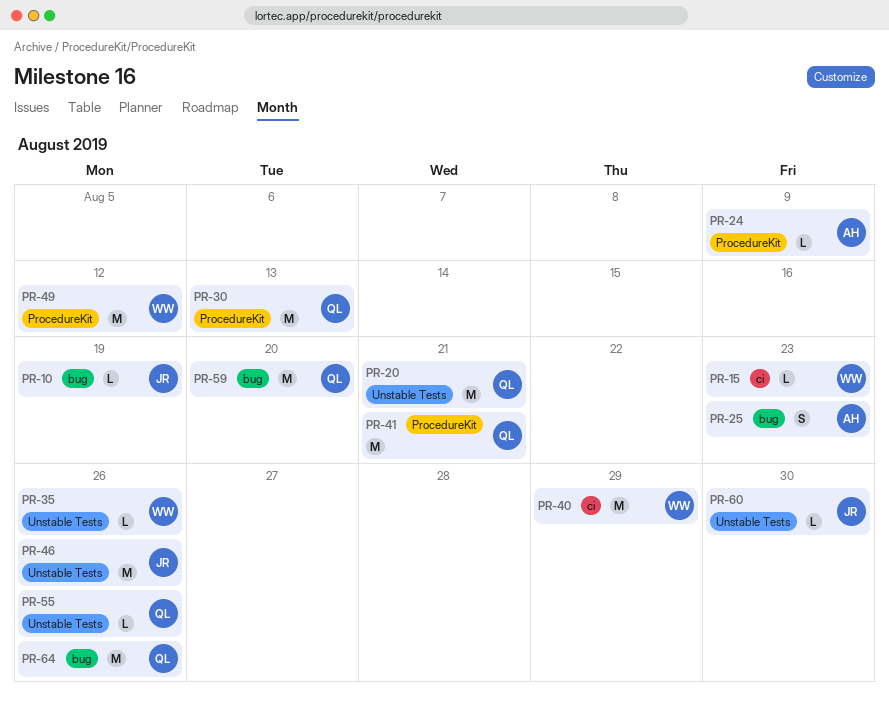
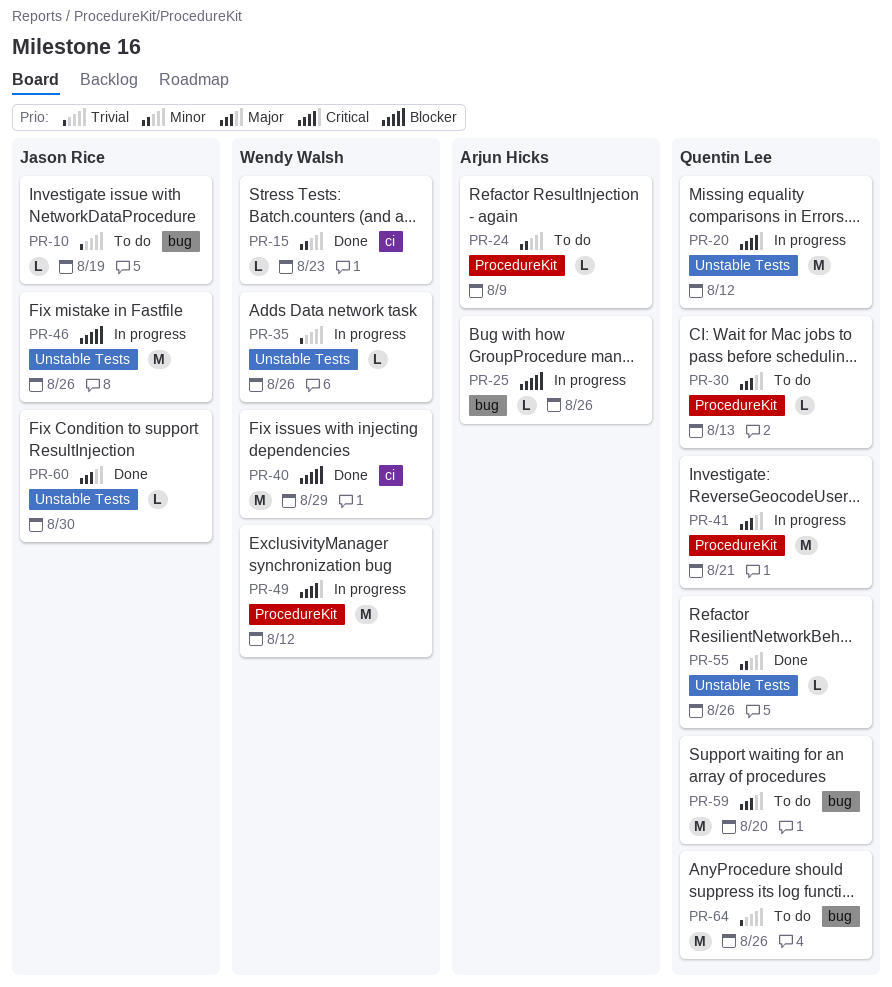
PR-20, due: Aug 21 -> Aug 12
PR-25, estimate: S -> L
PR-25, due: Aug 23 -> Aug 26
PR-30, estimate: M -> L

